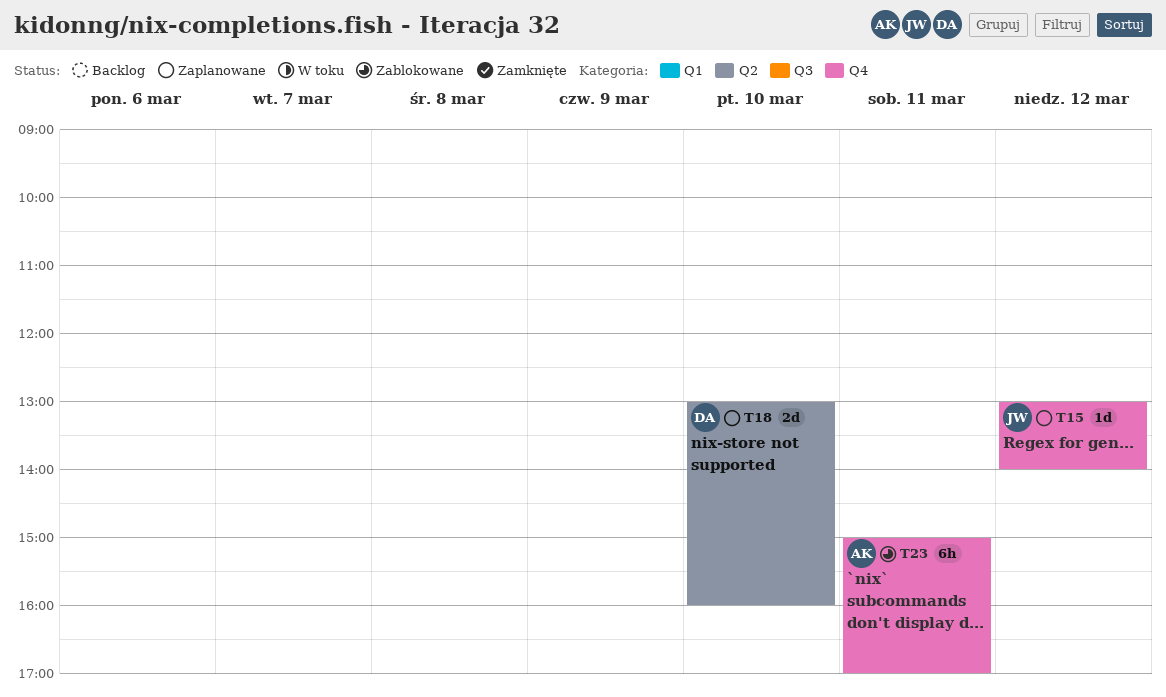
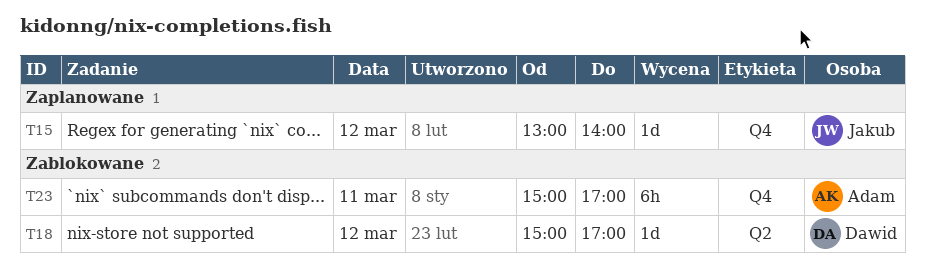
T18, status: Zaplanowane -> Zablokowane
T18, estimate: 2d -> 1d
T18, day: Mar 10 -> Mar 12
T18, begins: 13:00 -> 15:00
T18, ends: 16:00 -> 17:00

